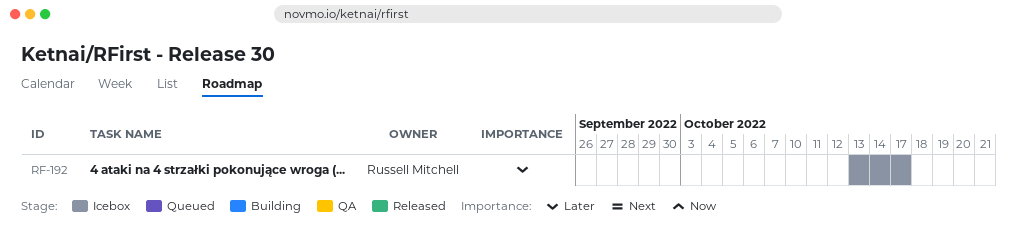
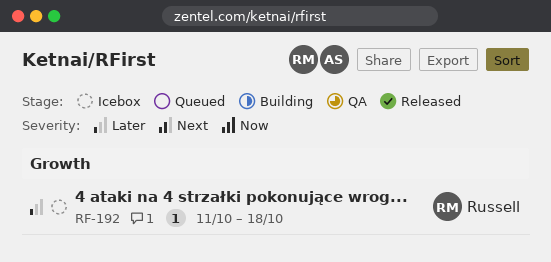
RF-192, start: Oct 13 -> Oct 11
RF-192, due: Oct 17 -> Oct 18

